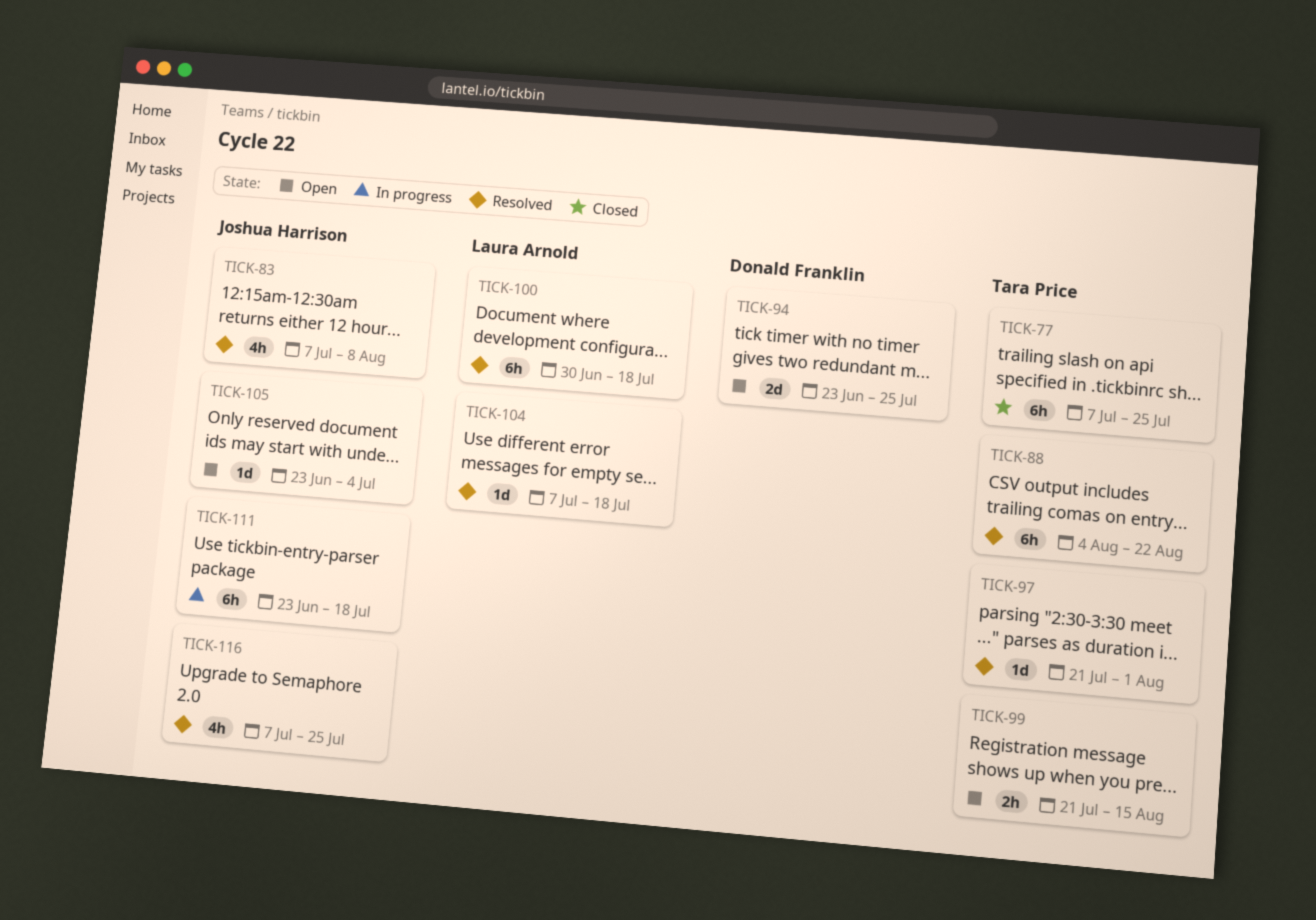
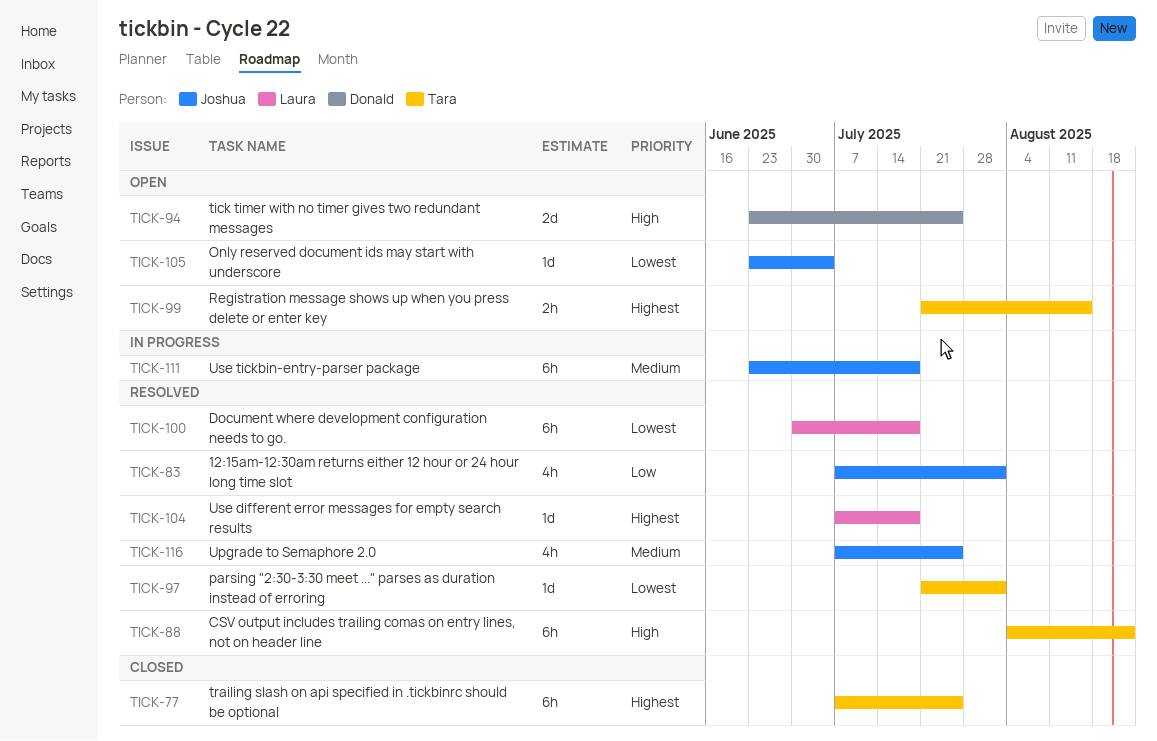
TICK-83, due: Aug 8 -> Aug 1

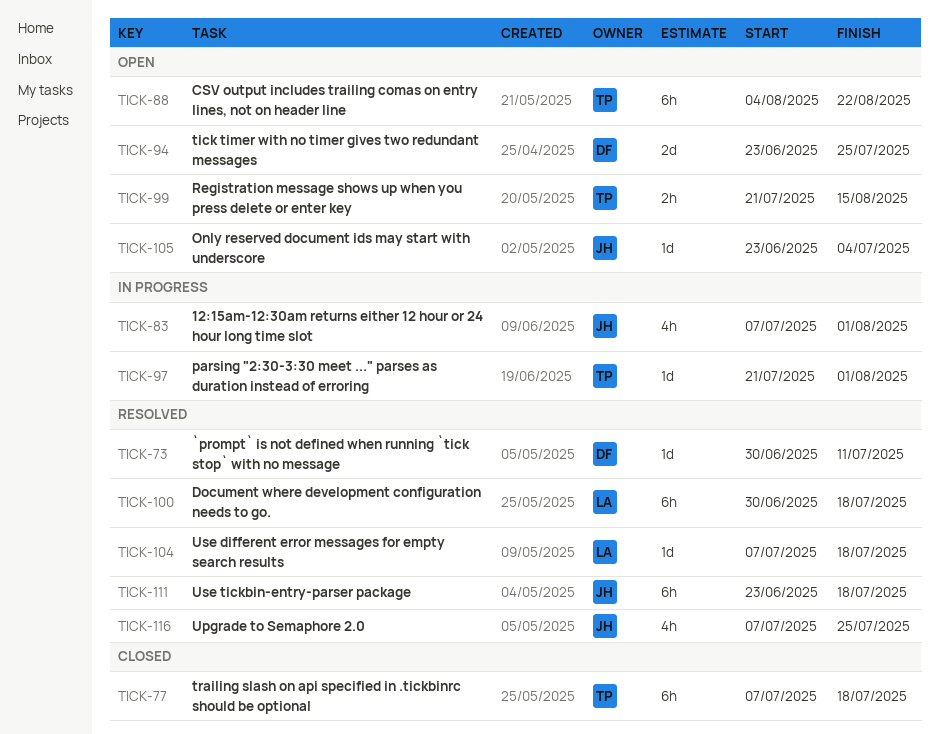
TICK-73: none -> present
TICK-77, due: Jul 25 -> Jul 18
TICK-83, status: Resolved -> In progress
TICK-88, status: Resolved -> Open
TICK-97, status: Resolved -> In progress
TICK-111, status: In progress -> Resolved

